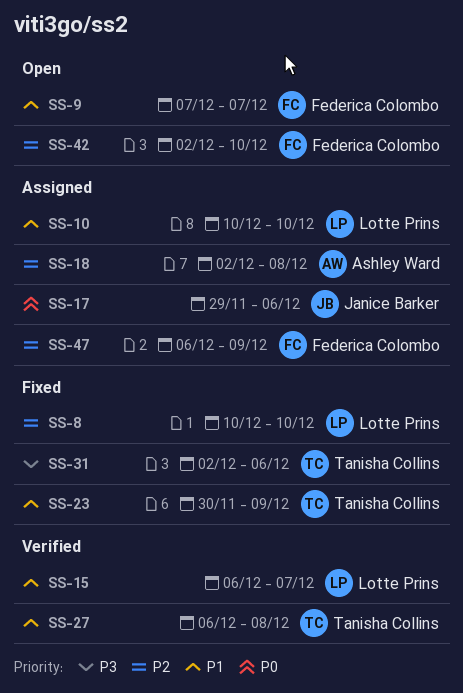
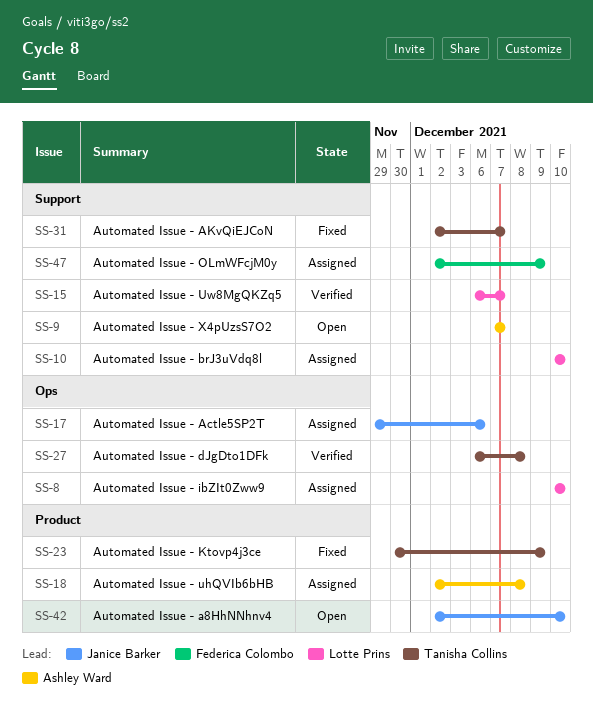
SS-8, status: Fixed -> Assigned
SS-9, owner: Federica Colombo -> Ashley Ward
SS-31, due: Dec 6 -> Dec 7
SS-42, owner: Federica Colombo -> Janice Barker
SS-47, start: Dec 6 -> Dec 2

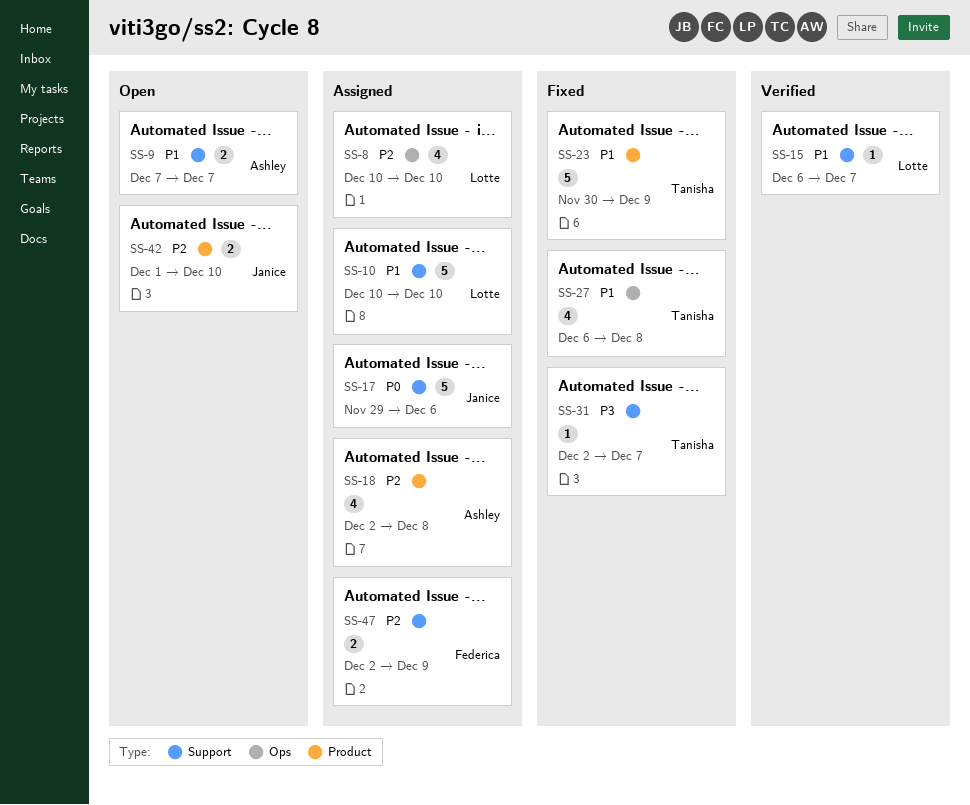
SS-17, label: Ops -> Support
SS-27, status: Verified -> Fixed
SS-42, start: Dec 2 -> Dec 1

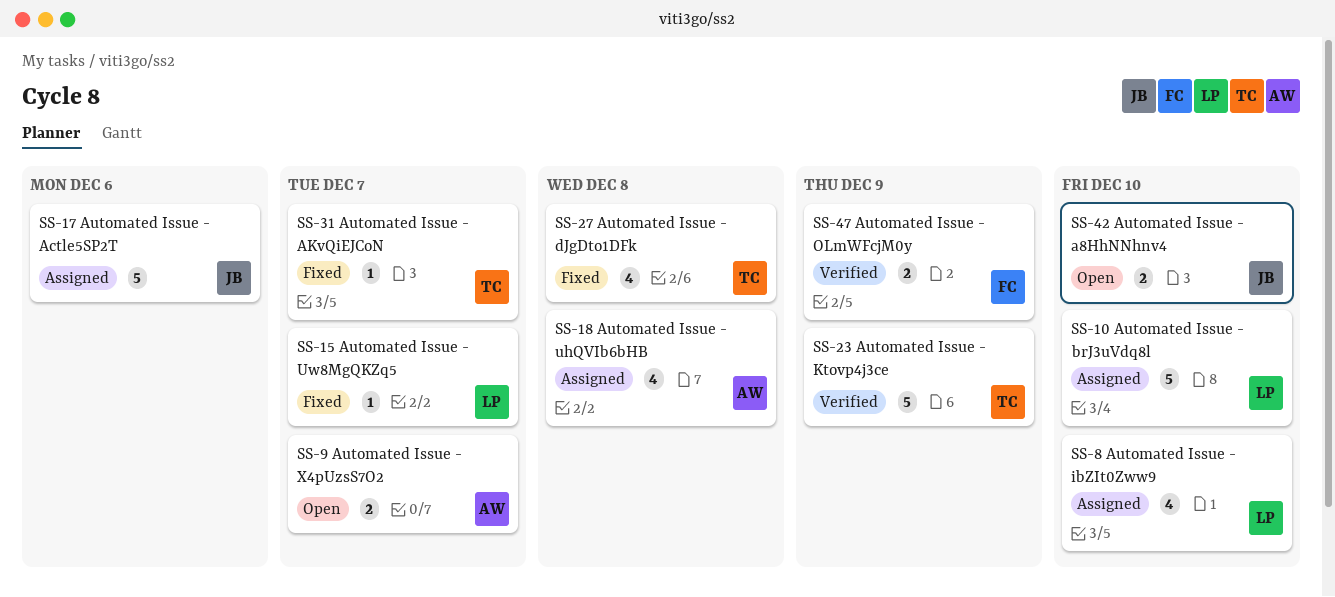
SS-15, status: Verified -> Fixed
SS-23, status: Fixed -> Verified
SS-47, status: Assigned -> Verified

